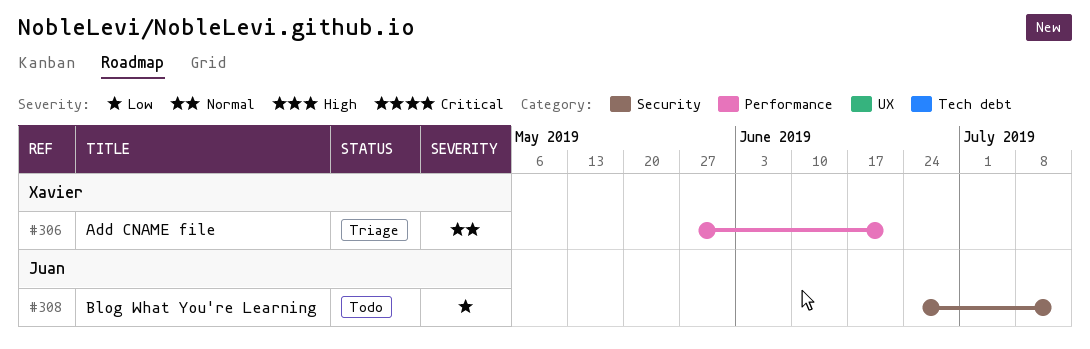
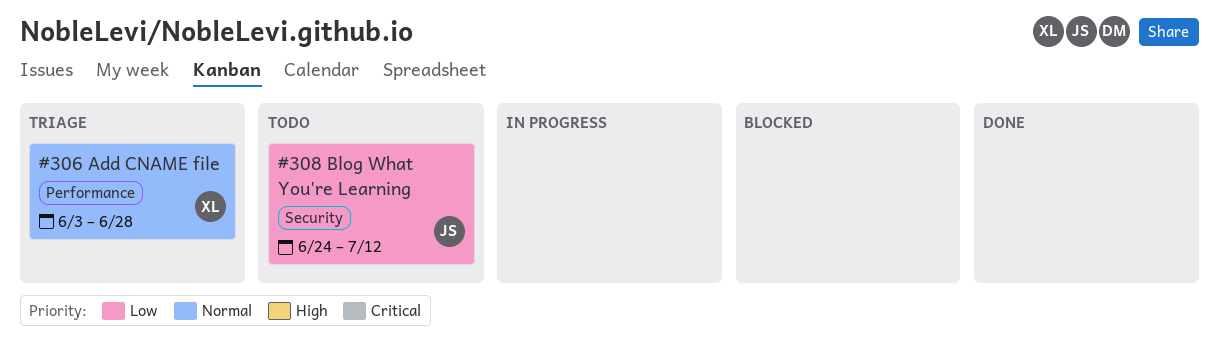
#306, start: May 27 -> Jun 3
#306, due: Jun 21 -> Jun 28

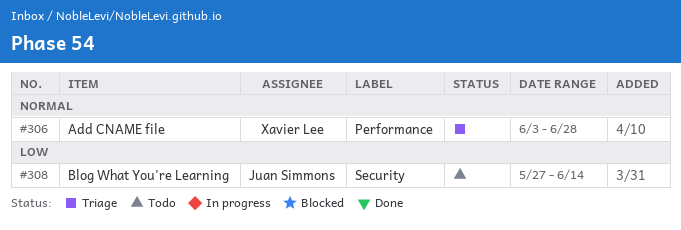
#308, start: Jun 24 -> May 27
#308, due: Jul 12 -> Jun 14

